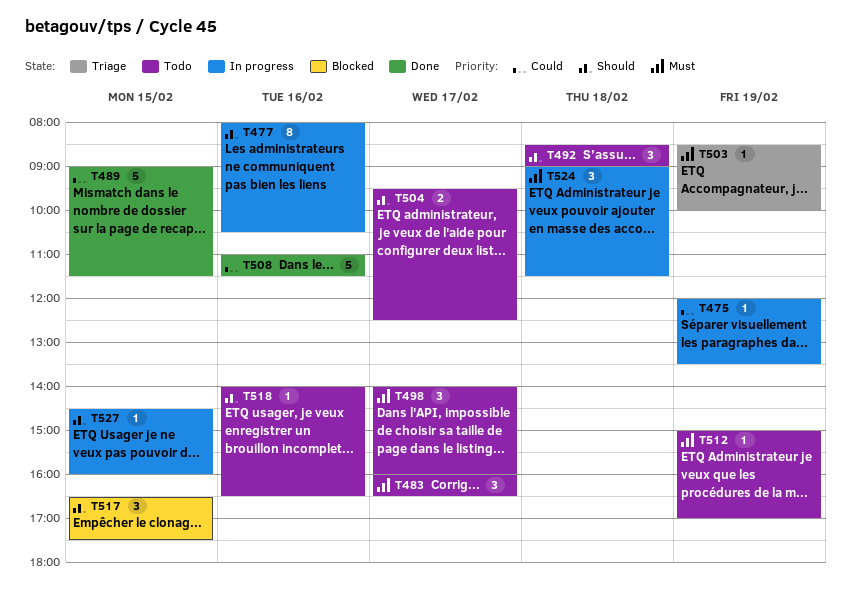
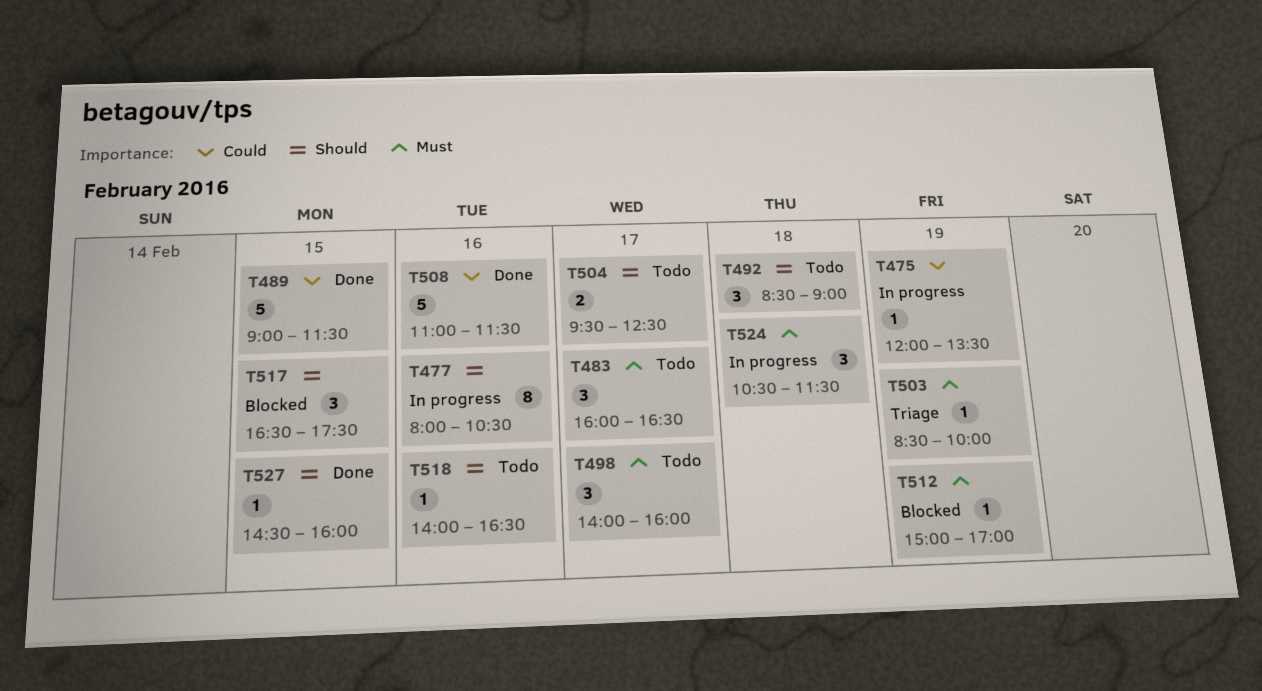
T512, status: Todo -> Blocked
T524, begins: 09:00 -> 10:30
T527, status: In progress -> Done

